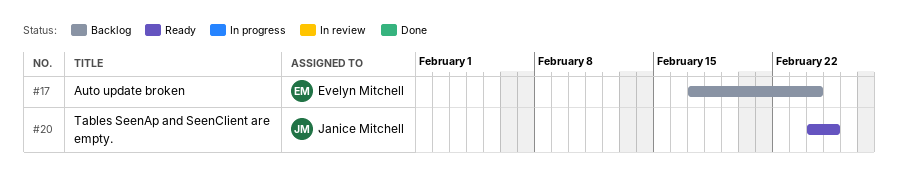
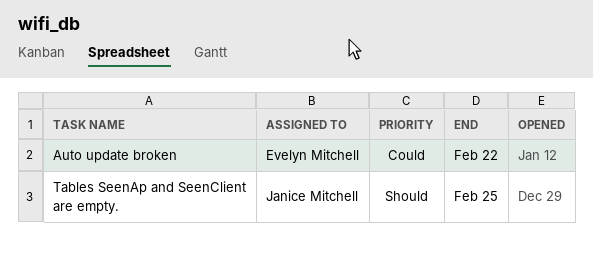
Auto update broken, due: Feb 24 -> Feb 22

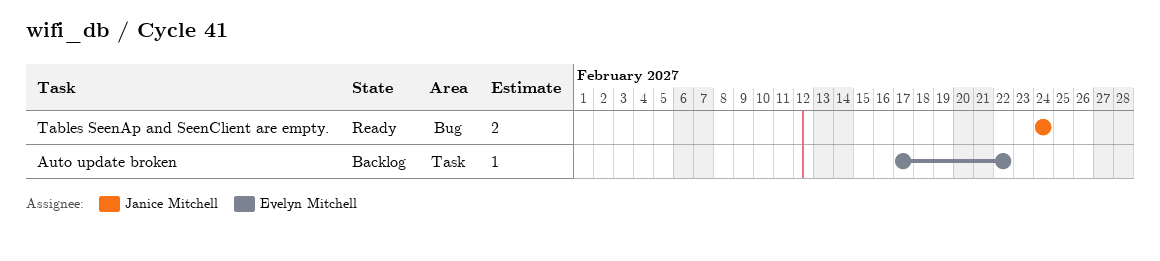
Tables SeenAp and SeenClient are empty., due: Feb 25 -> Feb 24

